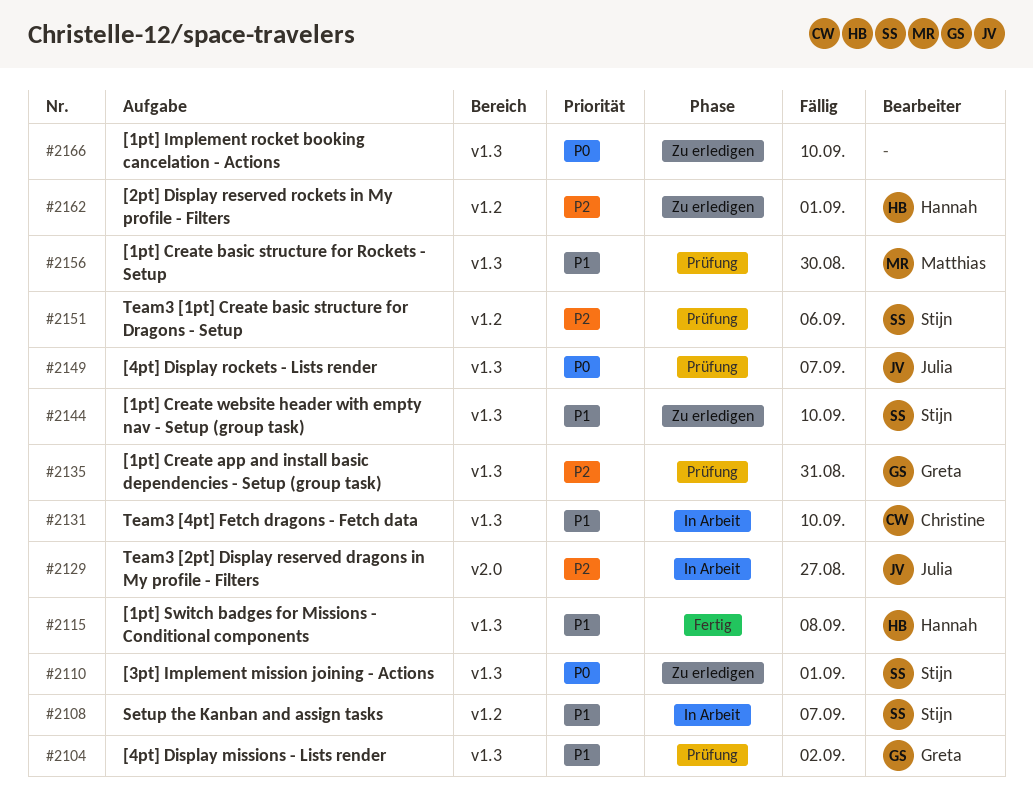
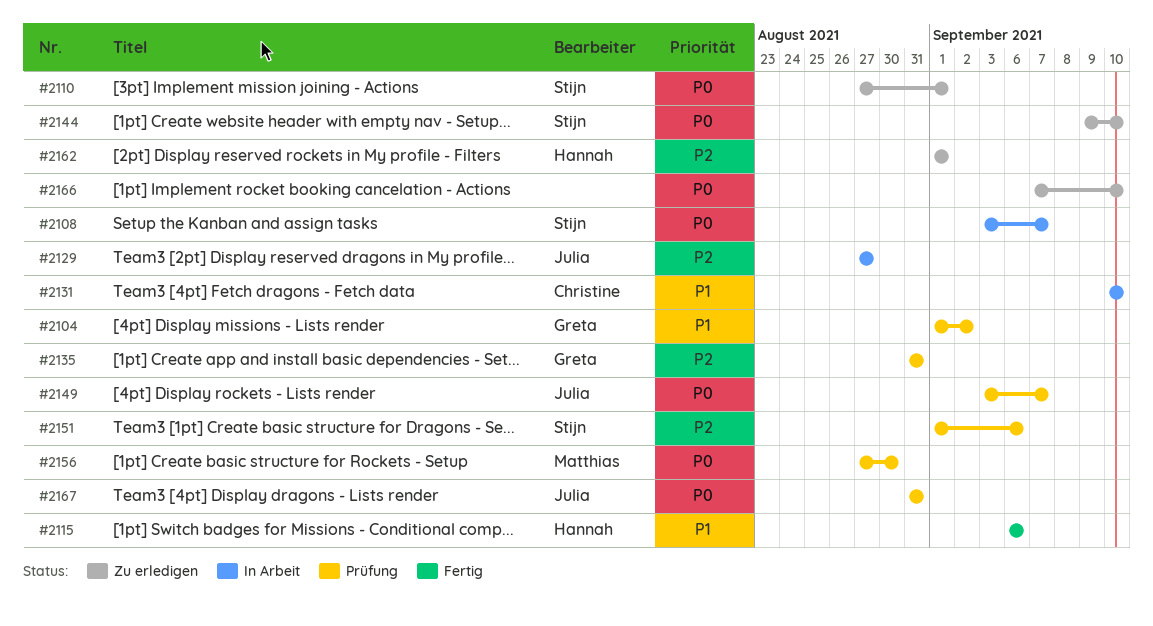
#2108, priority: P1 -> P0
#2115, due: Sep 8 -> Sep 6
#2144, priority: P1 -> P0
#2156, priority: P1 -> P0
#2167: none -> present

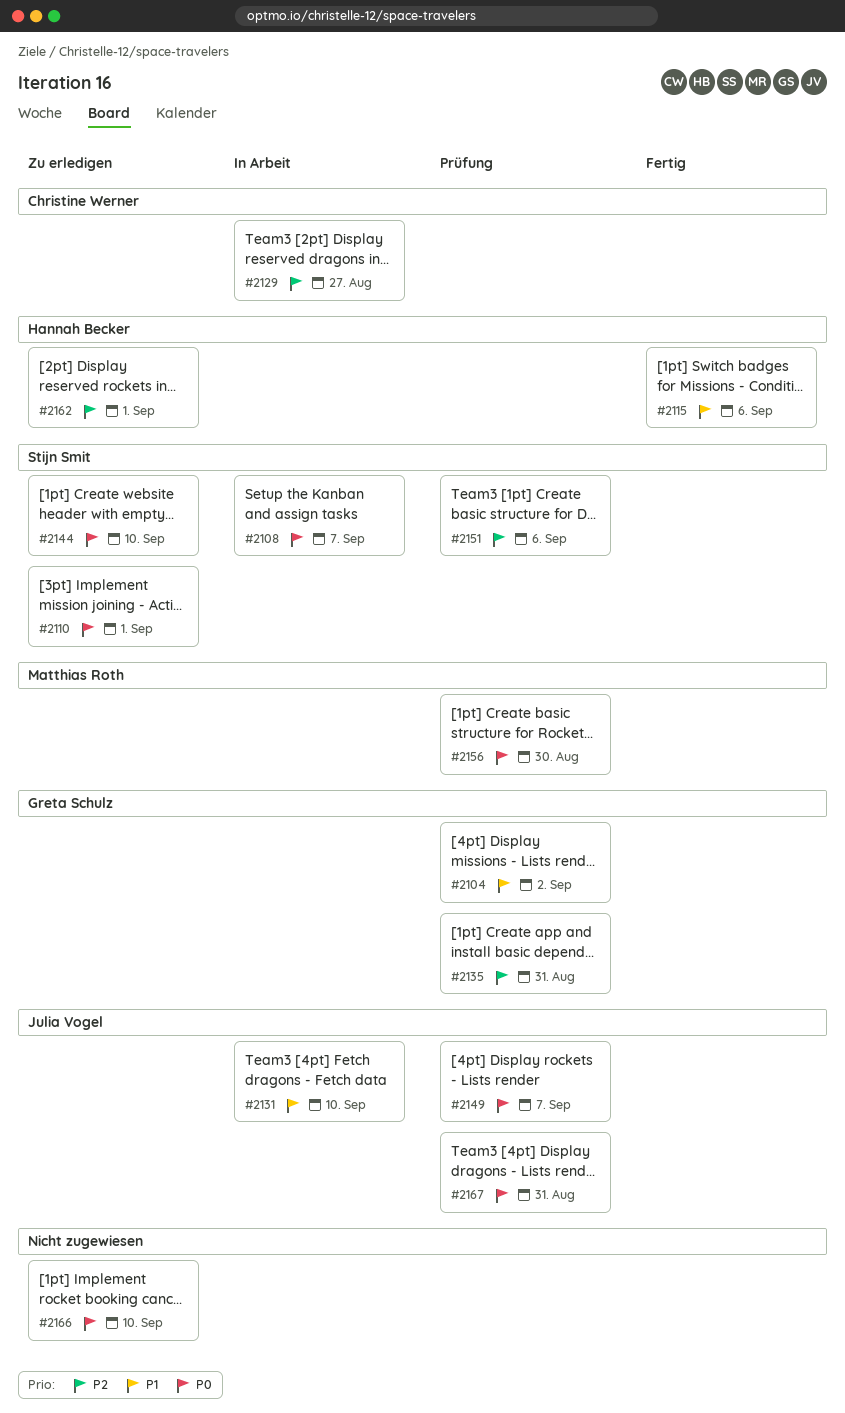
#2129, owner: Julia Vogel -> Christine Werner
#2131, owner: Christine Werner -> Julia Vogel

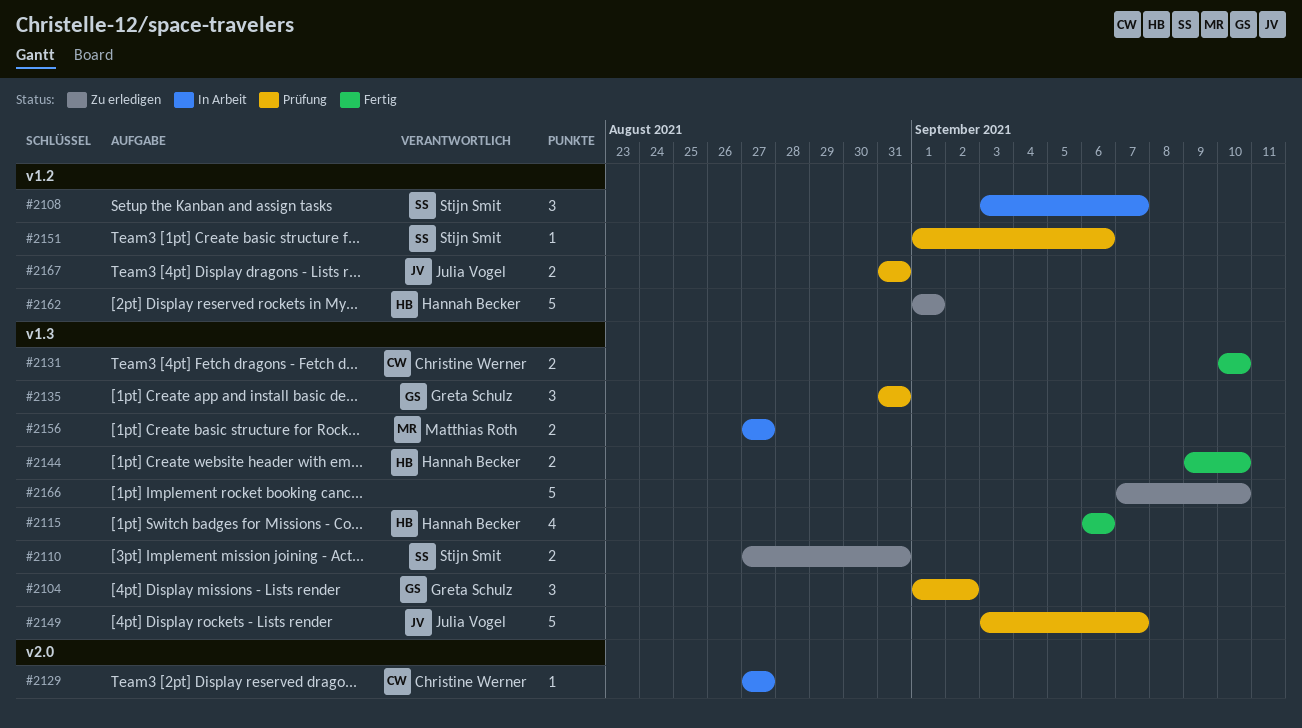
#2110, due: Sep 1 -> Aug 31
#2131, status: In Arbeit -> Fertig
#2131, owner: Julia Vogel -> Christine Werner
#2144, status: Zu erledigen -> Fertig
#2144, owner: Stijn Smit -> Hannah Becker
#2156, status: Prüfung -> In Arbeit
#2156, due: Aug 30 -> Aug 27

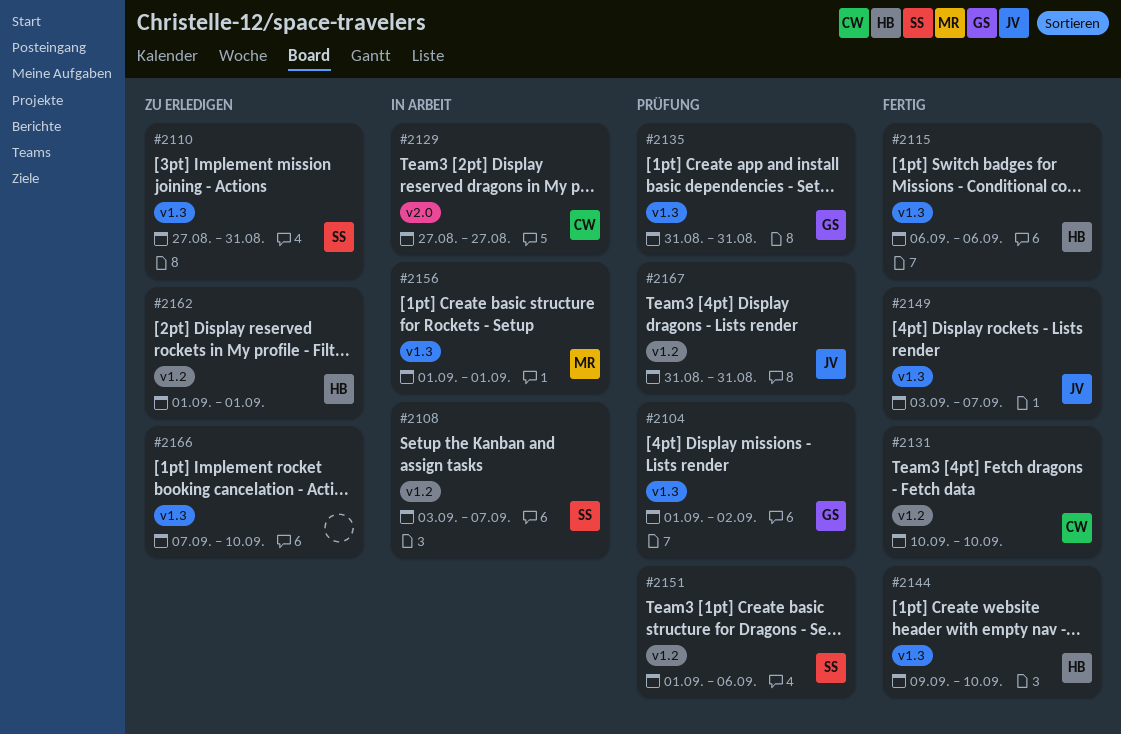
#2131, label: v1.3 -> v1.2
#2149, status: Prüfung -> Fertig
#2156, start: Aug 27 -> Sep 1
#2156, due: Aug 27 -> Sep 1

